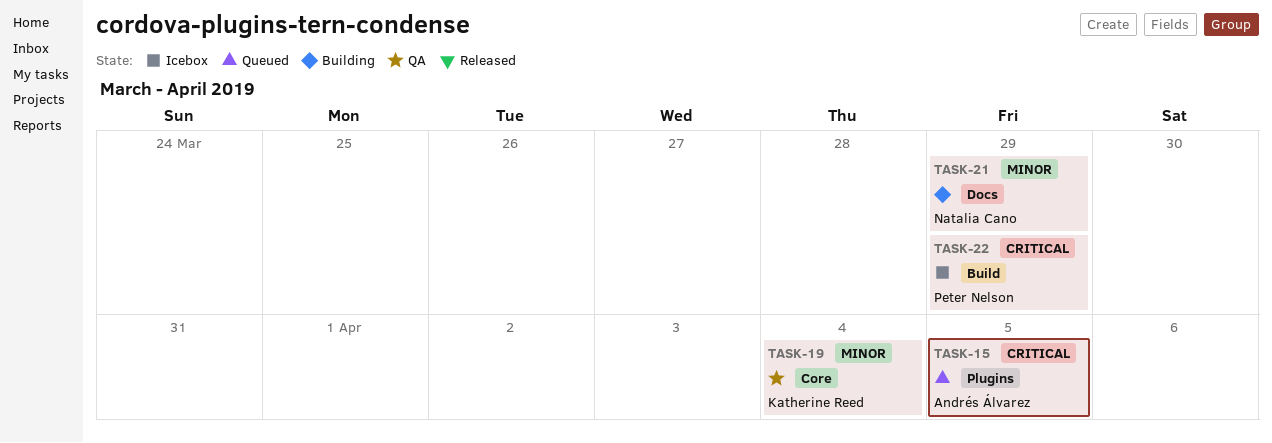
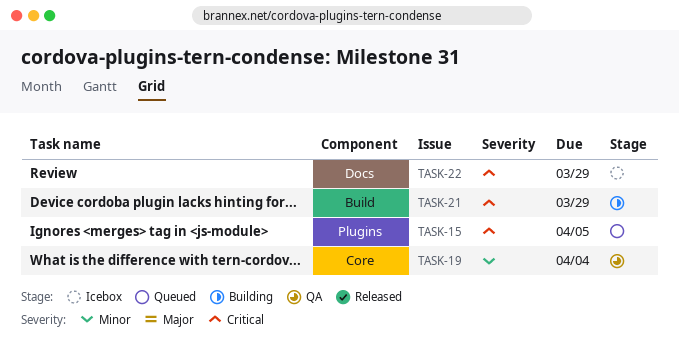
TASK-21, priority: Minor -> Critical
TASK-21, label: Docs -> Build
TASK-22, label: Build -> Docs

